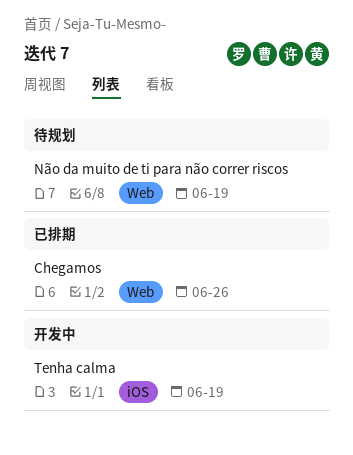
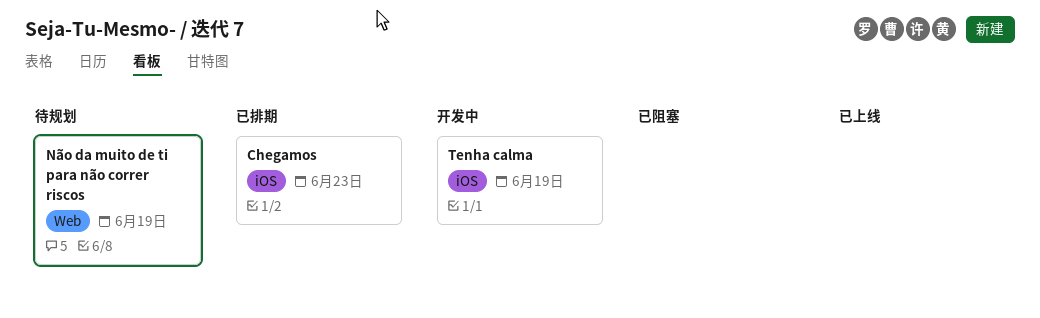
Chegamos, label: Web -> iOS
Chegamos, due: Jun 26 -> Jun 23

